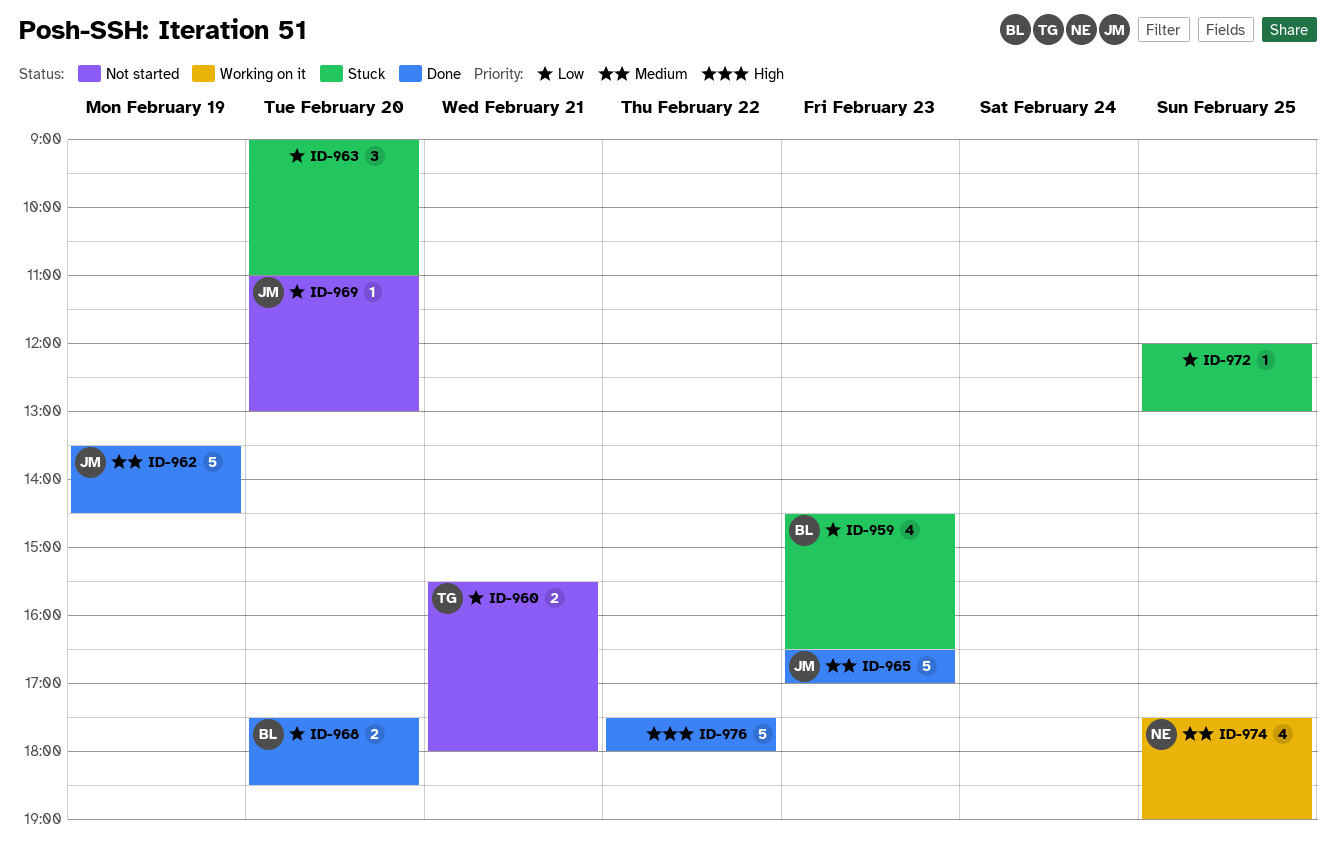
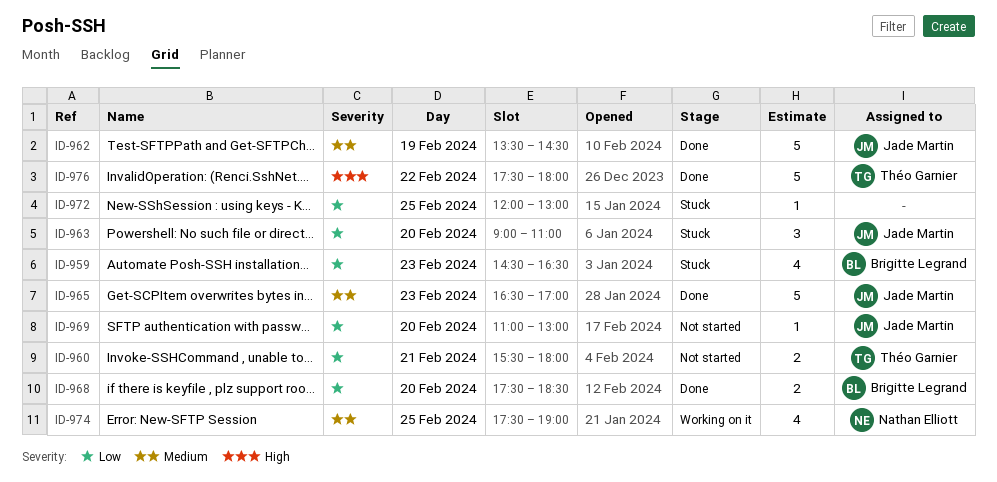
ID-963, owner: none -> Jade Martin
ID-976, owner: none -> Théo Garnier

